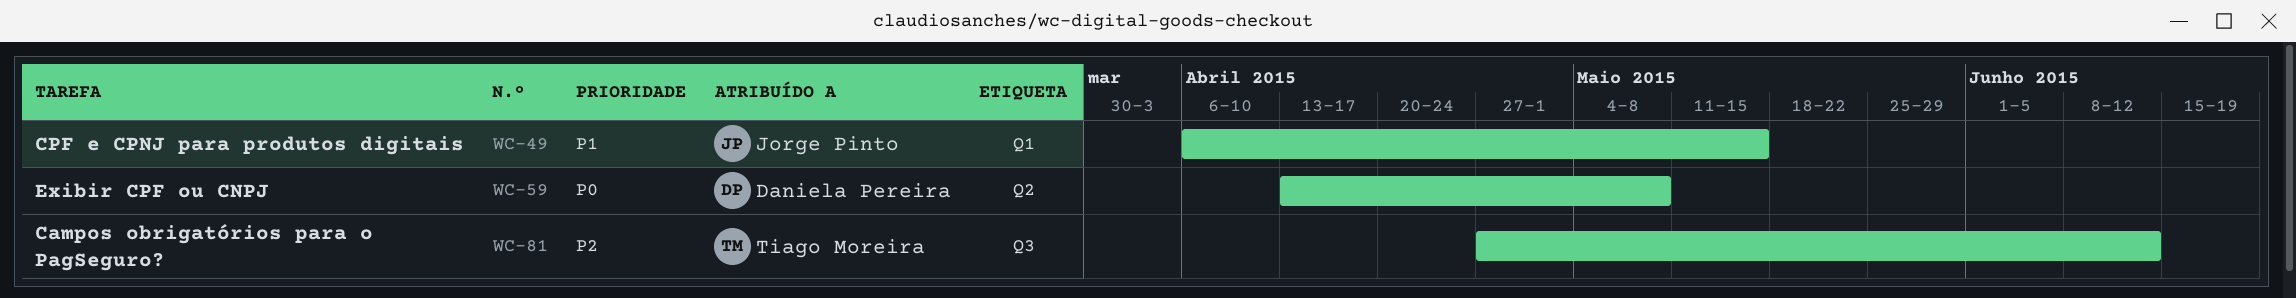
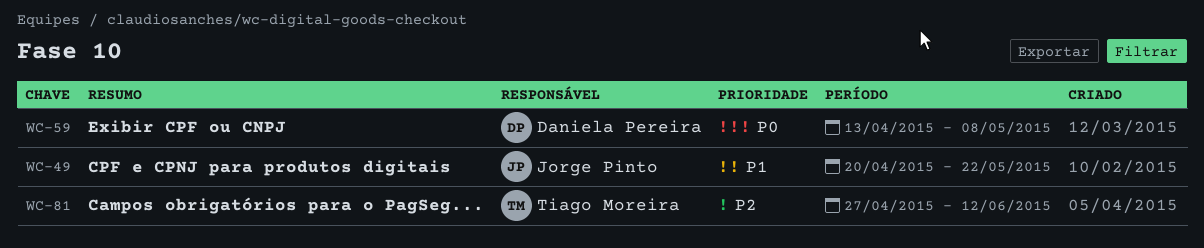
WC-49, start: Apr 6 -> Apr 20
WC-49, due: May 15 -> May 22

